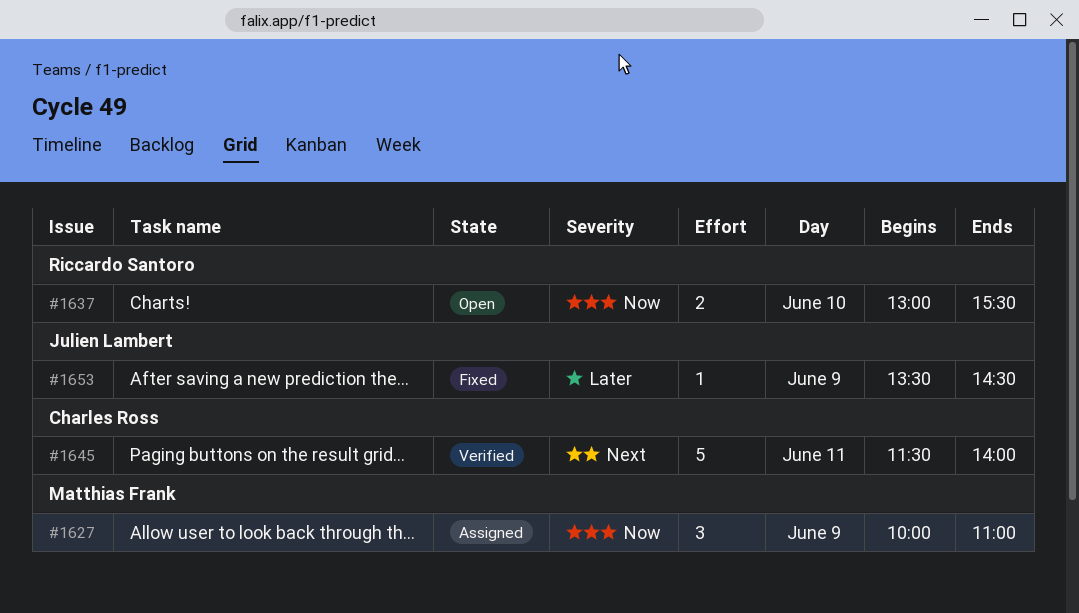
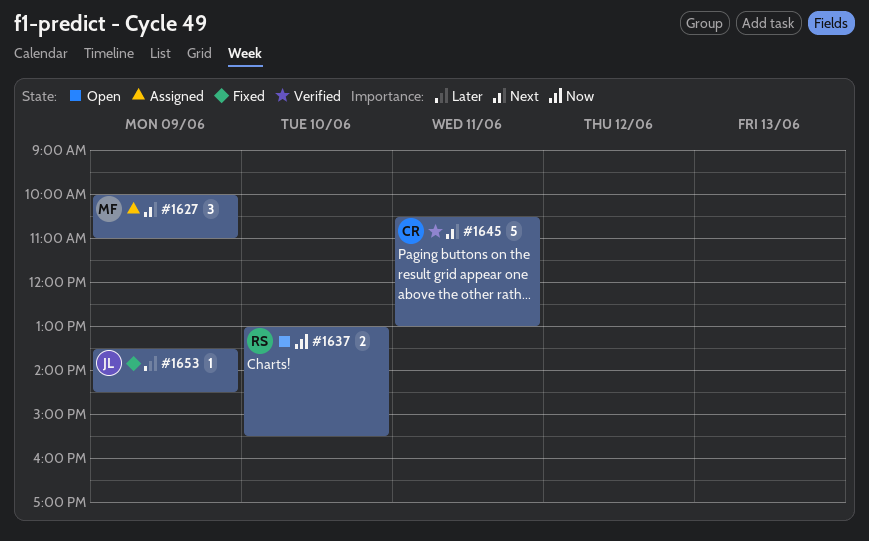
#1627, priority: Now -> Next
#1645, begins: 11:30 -> 10:30
#1645, ends: 14:00 -> 13:00

